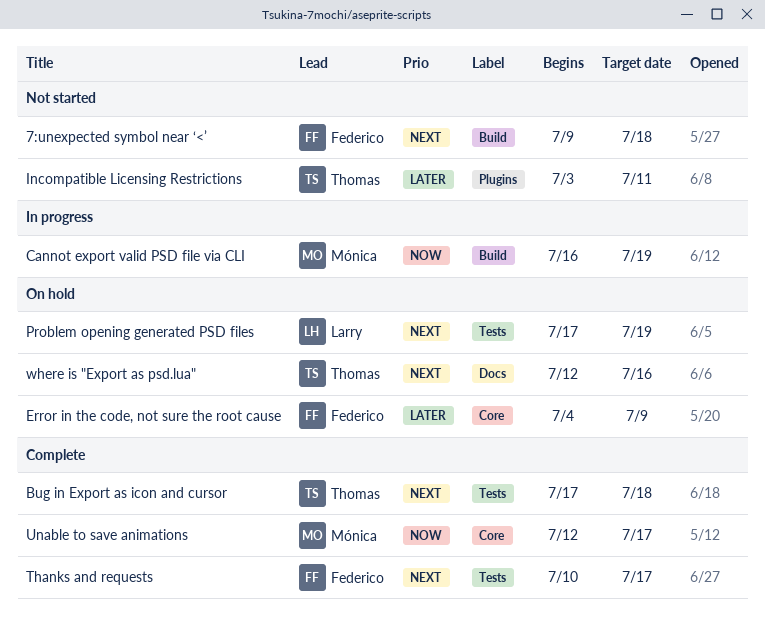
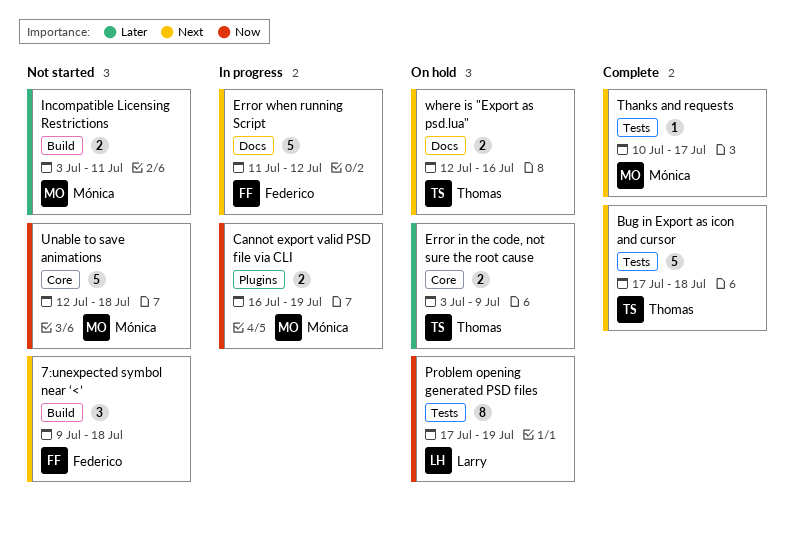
Cannot export valid PSD file via CLI, label: Build -> Plugins
Error in the code, not sure the root cause, owner: Federico -> Thomas
Error in the code, not sure the root cause, start: Jul 4 -> Jul 3
Error when running Script: none -> present
Incompatible Licensing Restrictions, owner: Thomas -> Mónica
Incompatible Licensing Restrictions, label: Plugins -> Build
Problem opening generated PSD files, priority: Next -> Now
Thanks and requests, owner: Federico -> Mónica
Unable to save animations, status: Complete -> Not started
Unable to save animations, due: Jul 17 -> Jul 18

